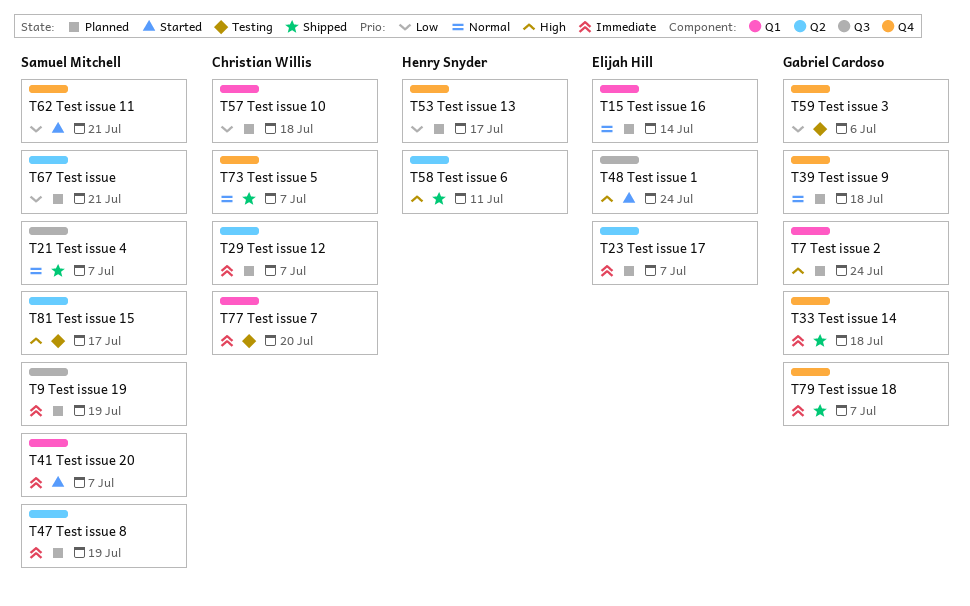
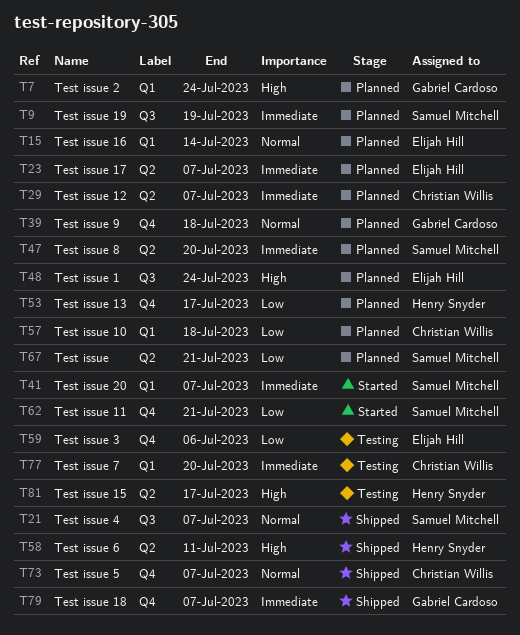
T33: present -> none
T47, due: Jul 19 -> Jul 20
T48, status: Started -> Planned
T59, owner: Gabriel Cardoso -> Elijah Hill
T81, owner: Samuel Mitchell -> Henry Snyder

